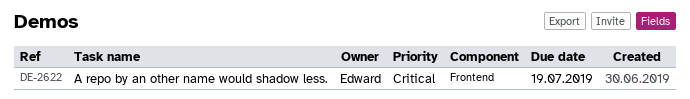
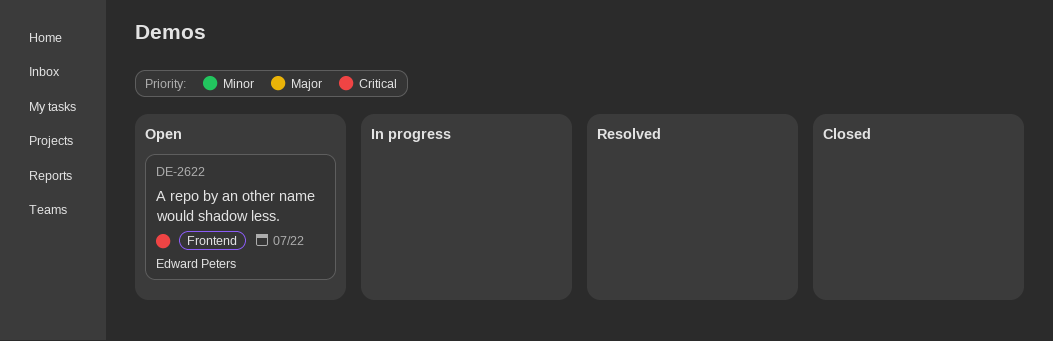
DE-2622, due: Jul 19 -> Jul 22

